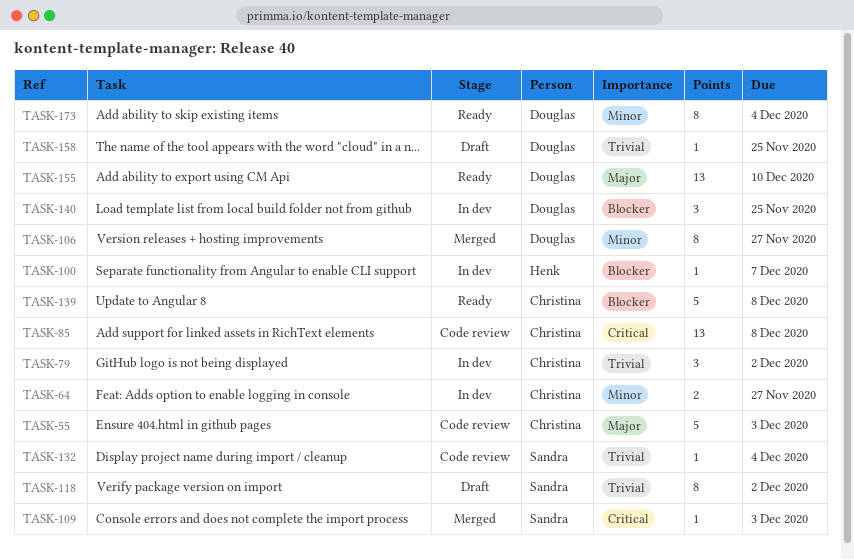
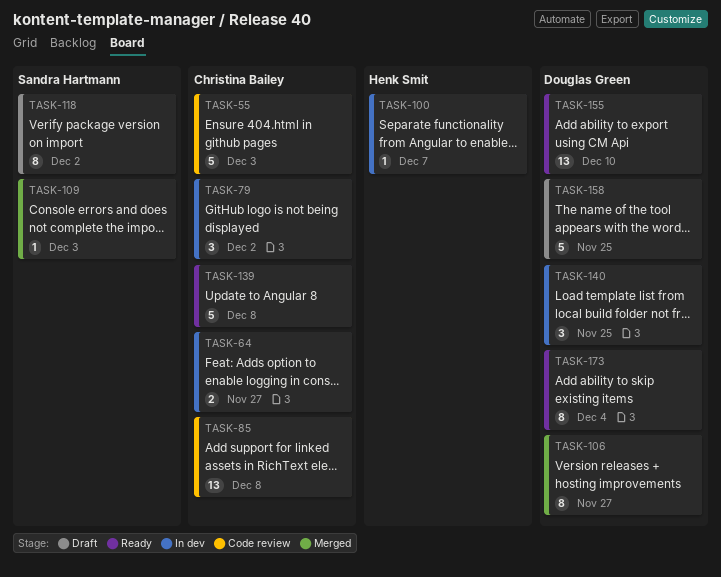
TASK-132: present -> none
TASK-158, estimate: 1 -> 5

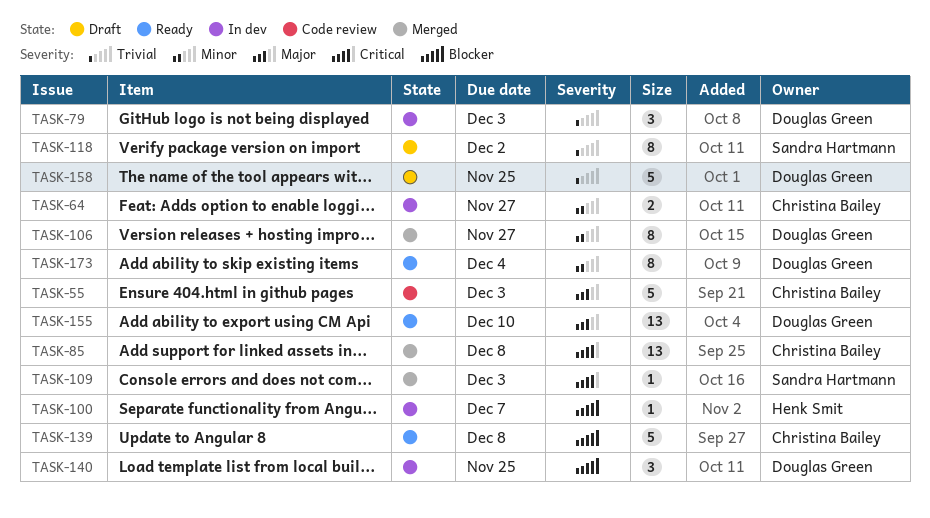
TASK-79, owner: Christina Bailey -> Douglas Green
TASK-79, due: Dec 2 -> Dec 3
TASK-85, status: Code review -> Merged

